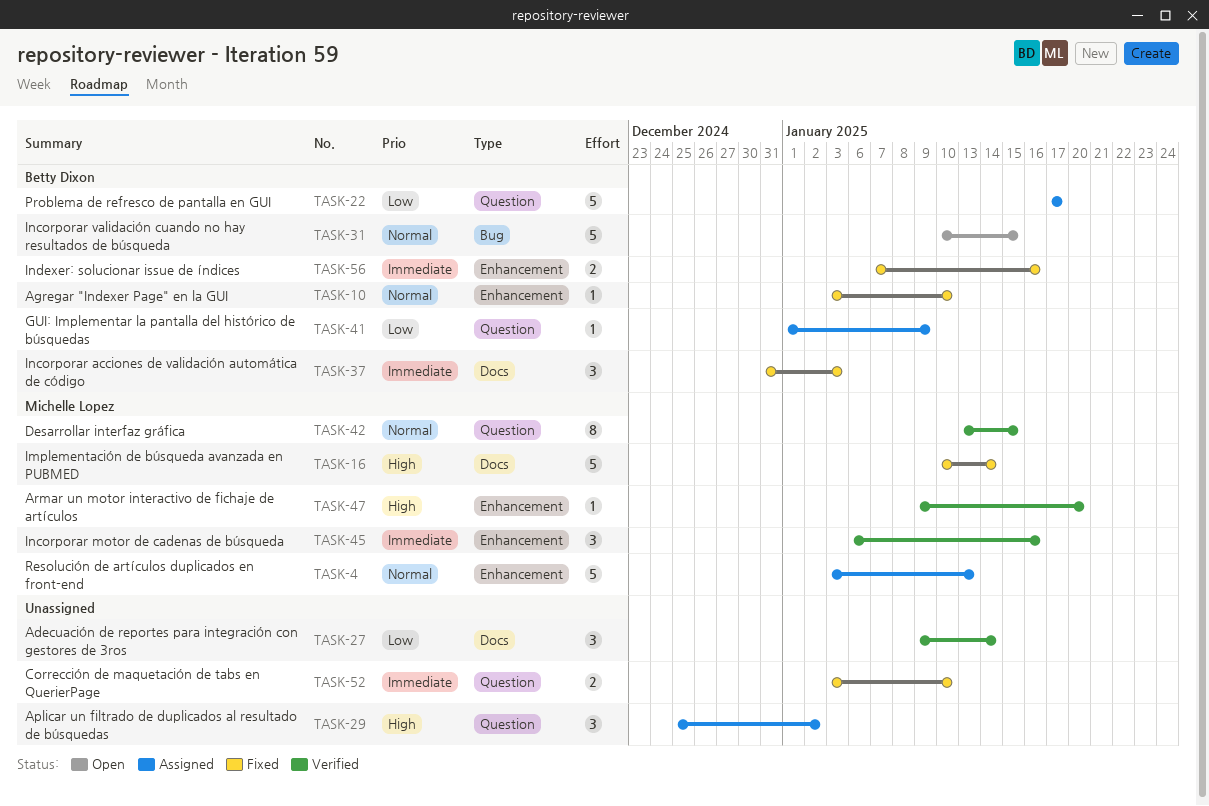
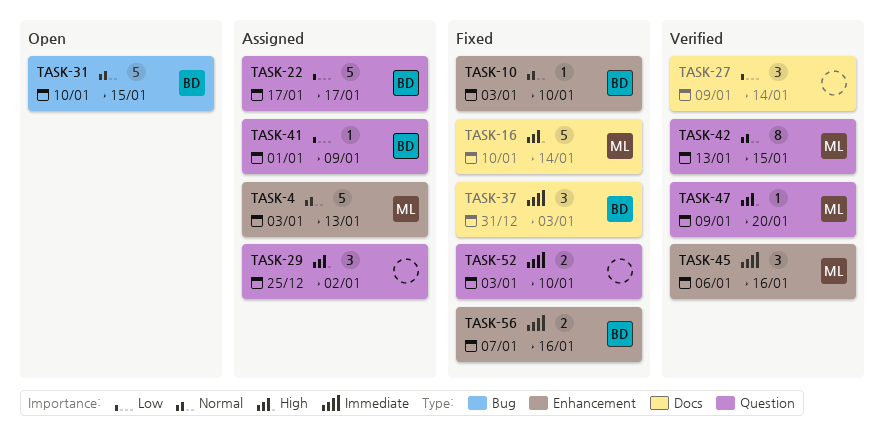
TASK-47, label: Enhancement -> Question

